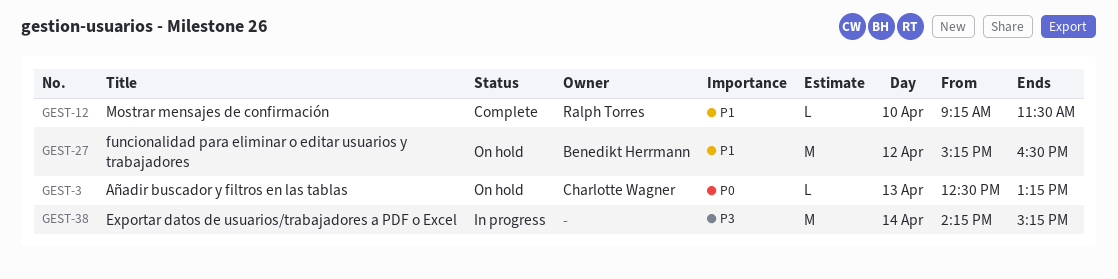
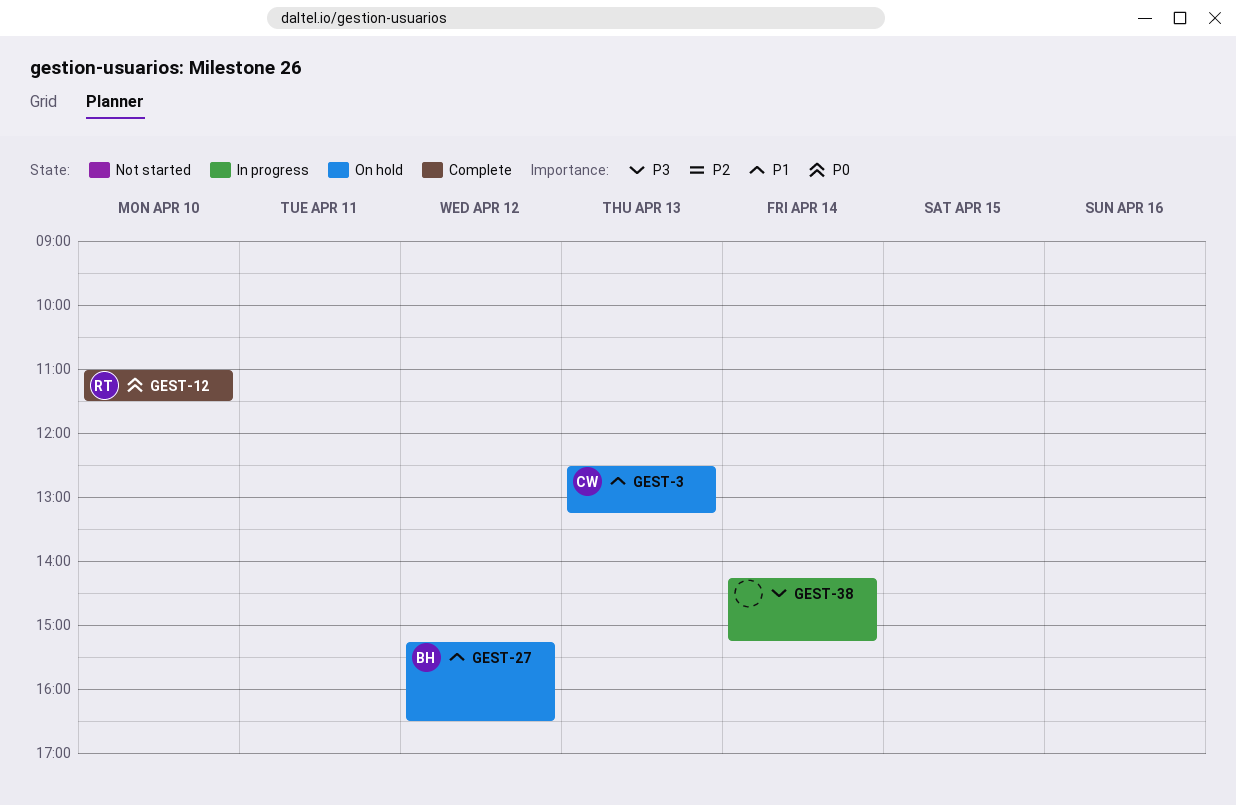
GEST-3, priority: P0 -> P1
GEST-12, priority: P1 -> P0
GEST-12, begins: 09:15 -> 11:00

